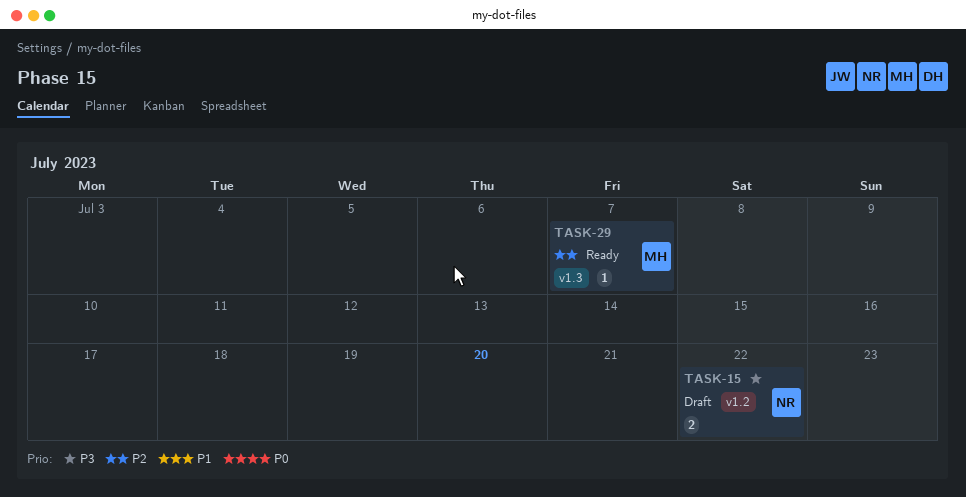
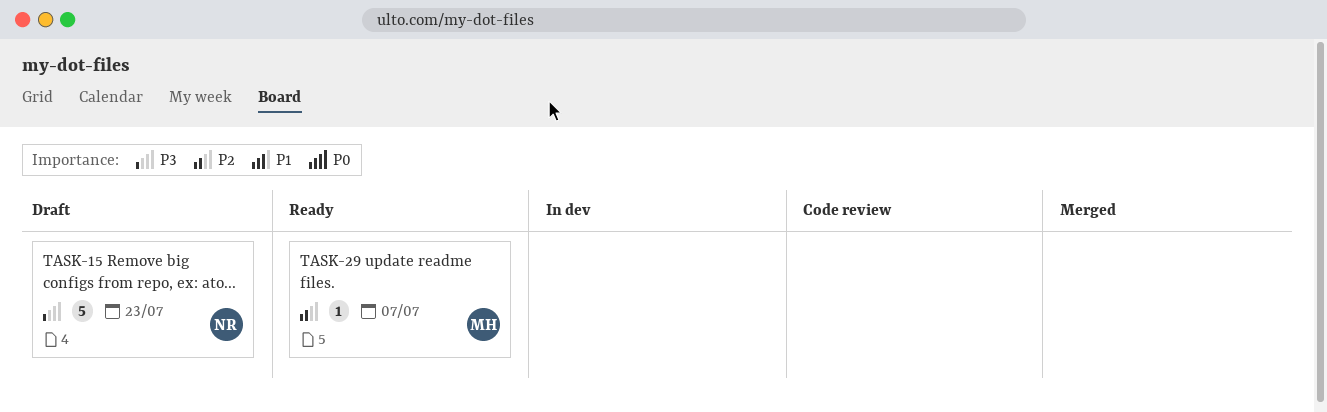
TASK-15, estimate: 2 -> 5
TASK-15, due: Jul 22 -> Jul 23

